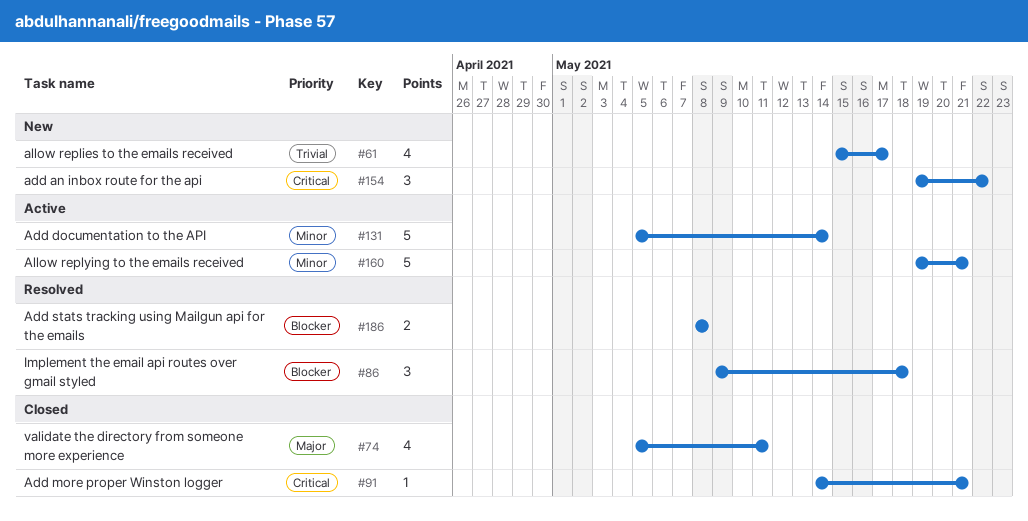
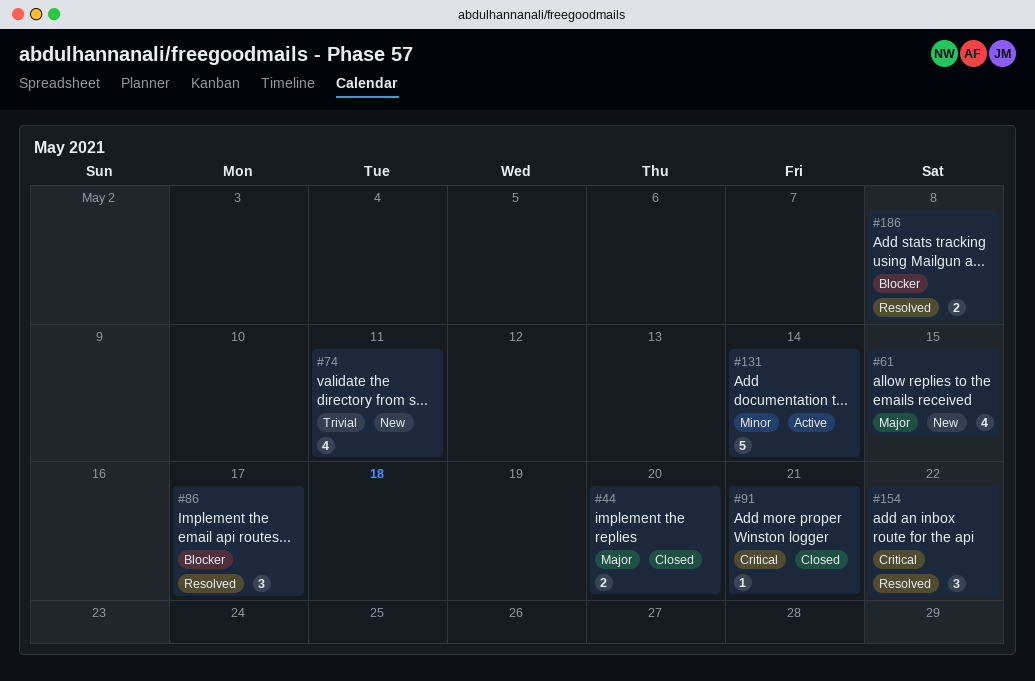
#44: none -> present
#61, priority: Trivial -> Major
#61, due: May 17 -> May 15
#74, status: Closed -> New
#74, priority: Major -> Trivial
#86, due: May 18 -> May 17
#154, status: New -> Resolved
#160: present -> none

